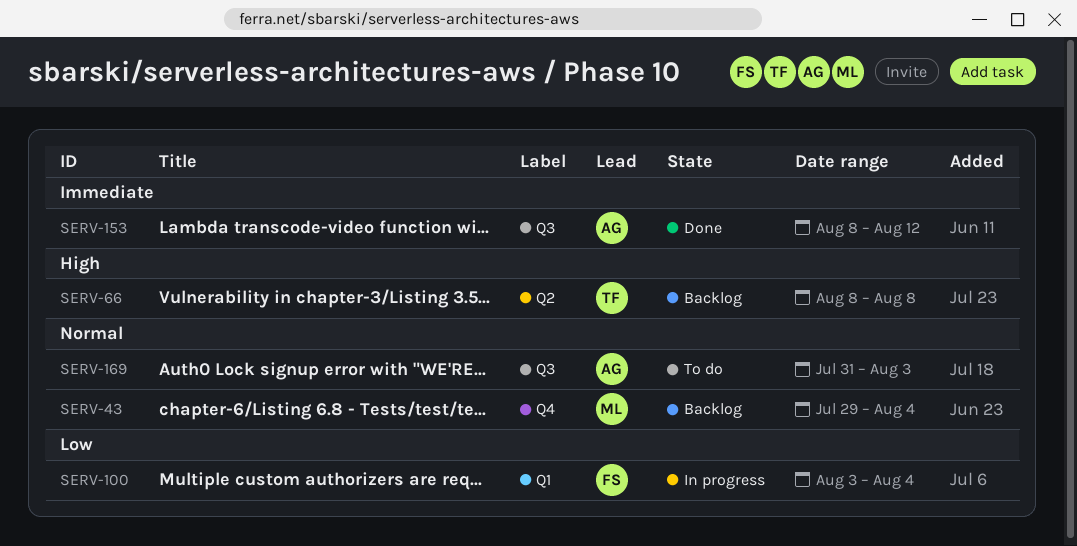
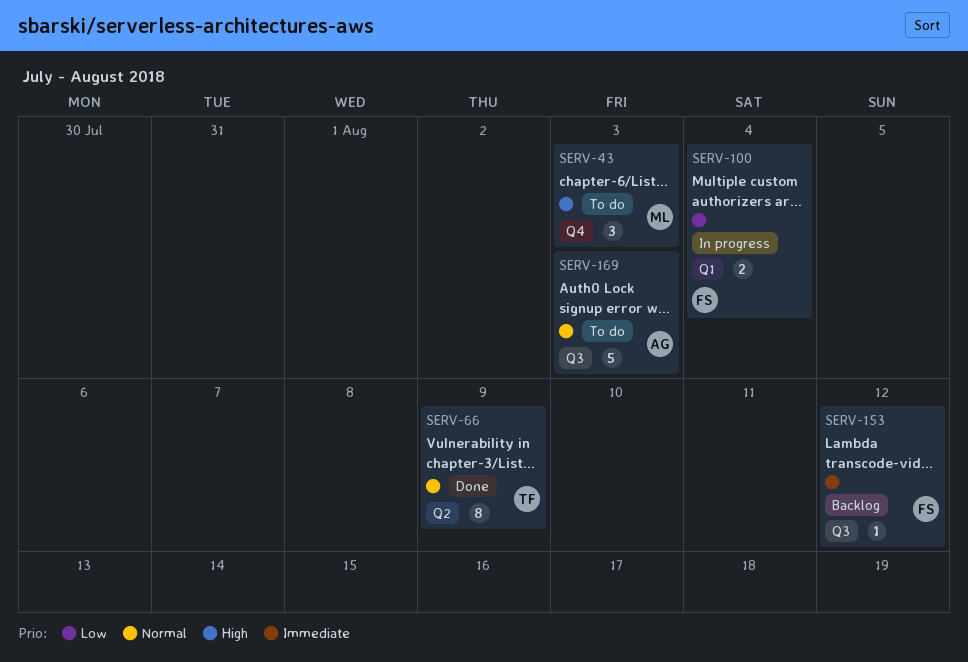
SERV-43, status: Backlog -> To do
SERV-43, priority: Normal -> High
SERV-43, due: Aug 4 -> Aug 3
SERV-66, status: Backlog -> Done
SERV-66, priority: High -> Normal
SERV-66, due: Aug 8 -> Aug 9
SERV-153, status: Done -> Backlog
SERV-153, owner: AG -> FS

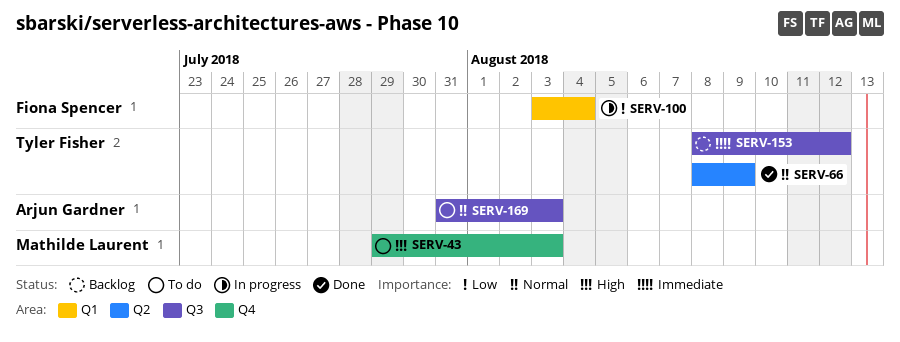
SERV-153, owner: Fiona Spencer -> Tyler Fisher

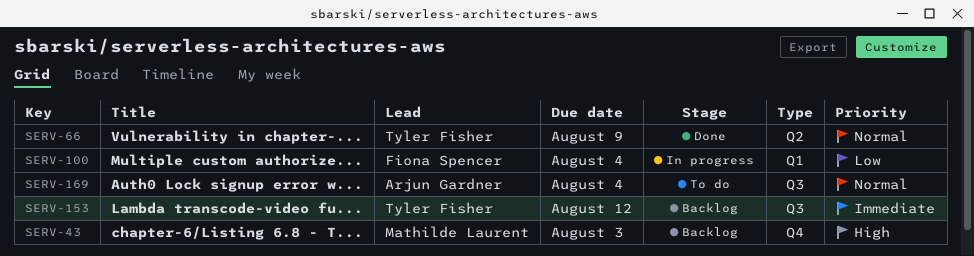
SERV-43, status: To do -> Backlog
SERV-169, due: Aug 3 -> Aug 4

